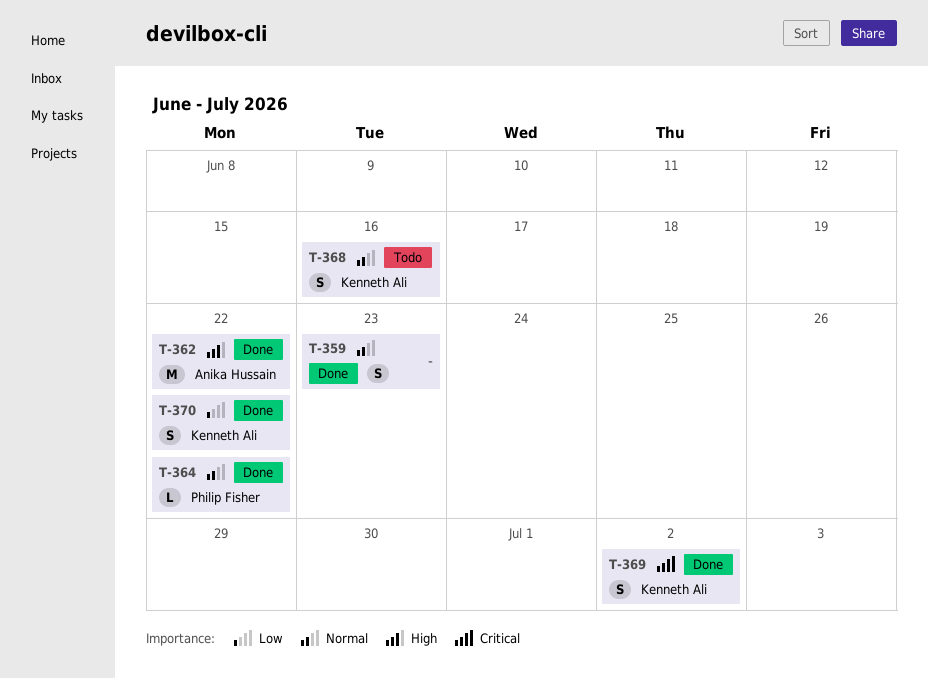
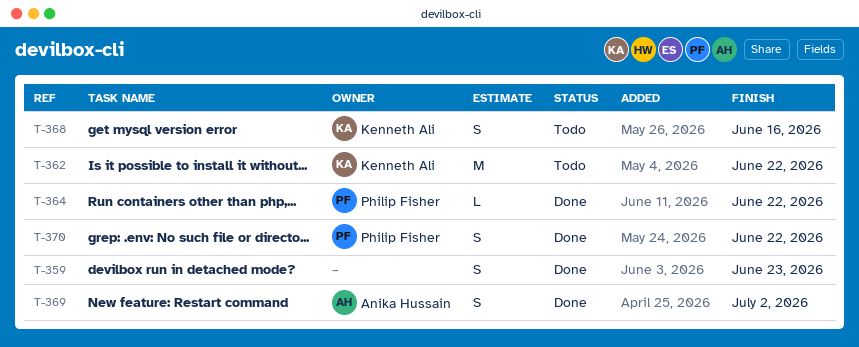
T-362, status: Done -> Todo
T-362, owner: Anika Hussain -> Kenneth Ali
T-369, owner: Kenneth Ali -> Anika Hussain
T-370, owner: Kenneth Ali -> Philip Fisher

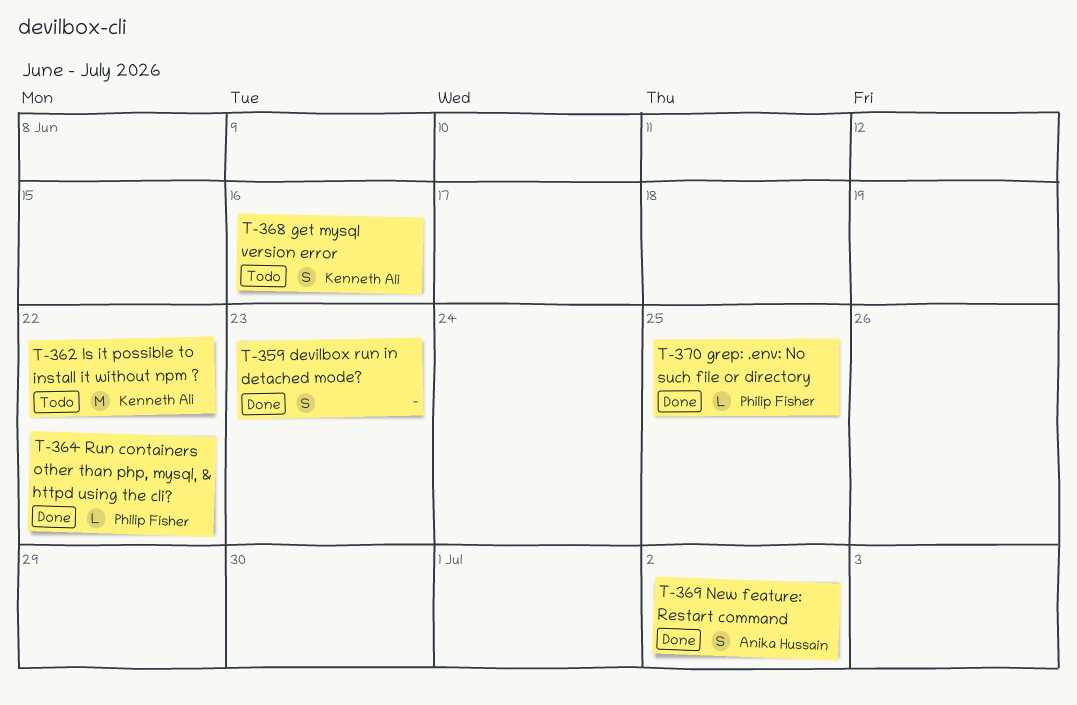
T-370, estimate: S -> L
T-370, due: Jun 22 -> Jun 25

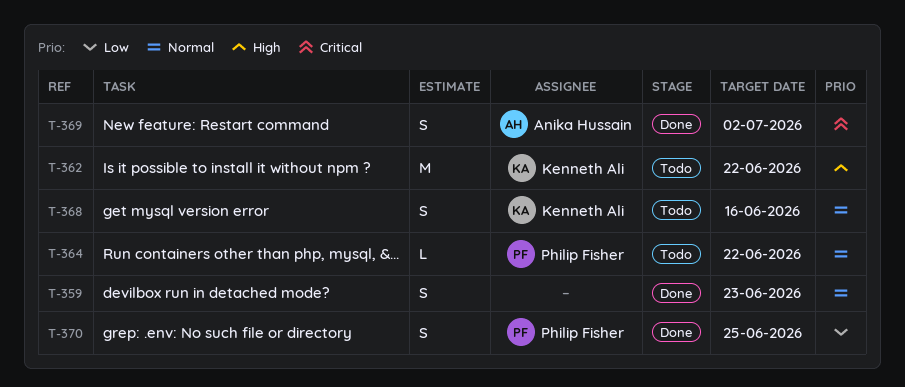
T-364, status: Done -> Todo
T-370, estimate: L -> S

